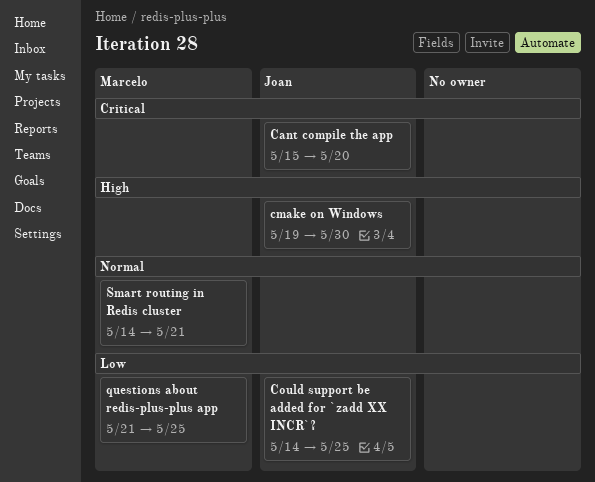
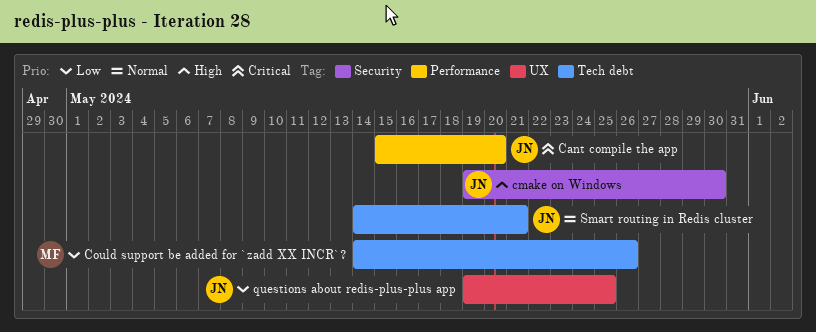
Could support be added for `zadd XX INCR`?, owner: Joan -> Marcelo
Could support be added for `zadd XX INCR`?, due: May 25 -> May 26
questions about redis-plus-plus app, owner: Marcelo -> Joan
questions about redis-plus-plus app, start: May 21 -> May 19
Smart routing in Redis cluster, owner: Marcelo -> Joan

